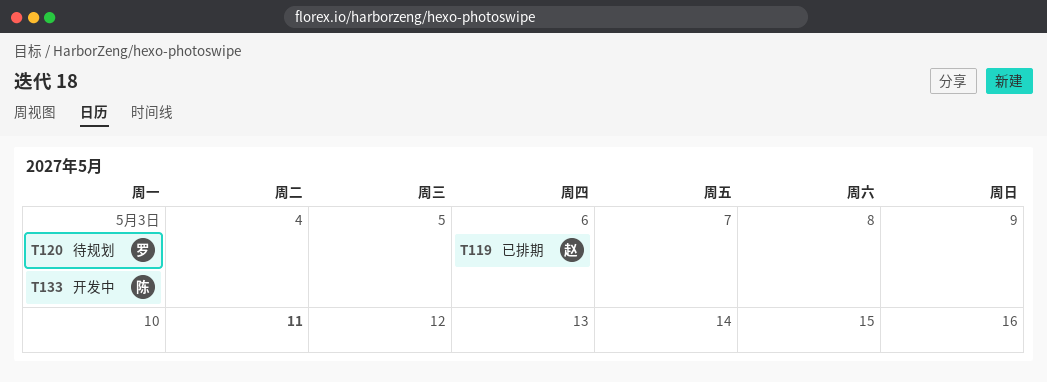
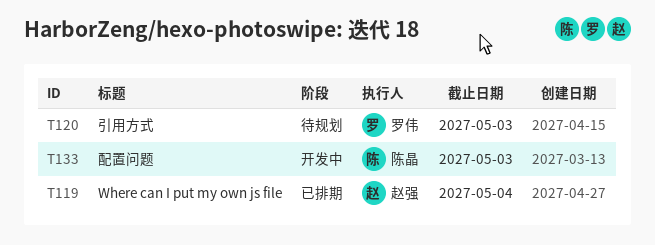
T119, due: May 6 -> May 4

